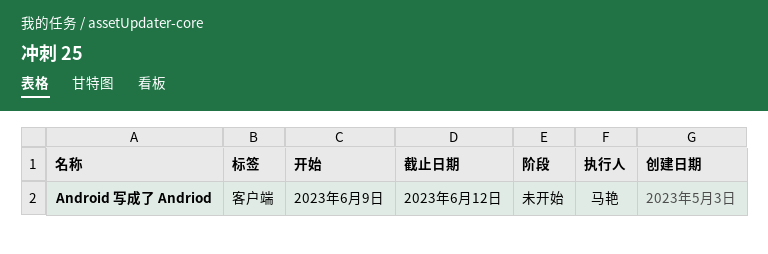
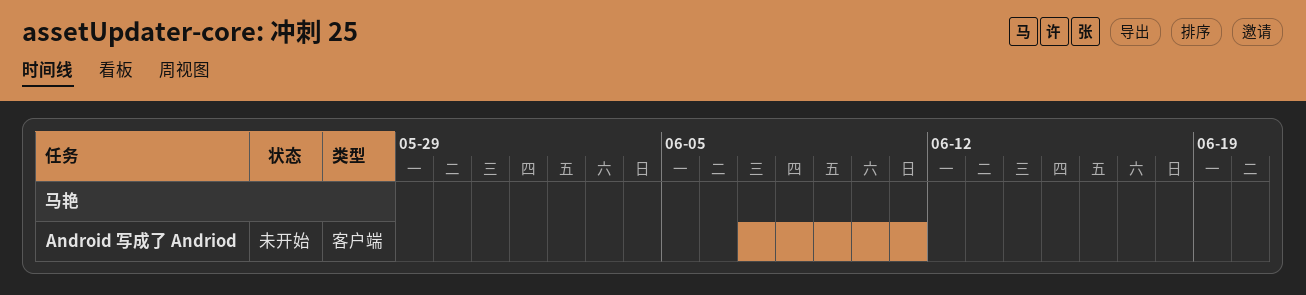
Android 写成了 Andriod, start: Jun 9 -> Jun 7
Android 写成了 Andriod, due: Jun 12 -> Jun 11

